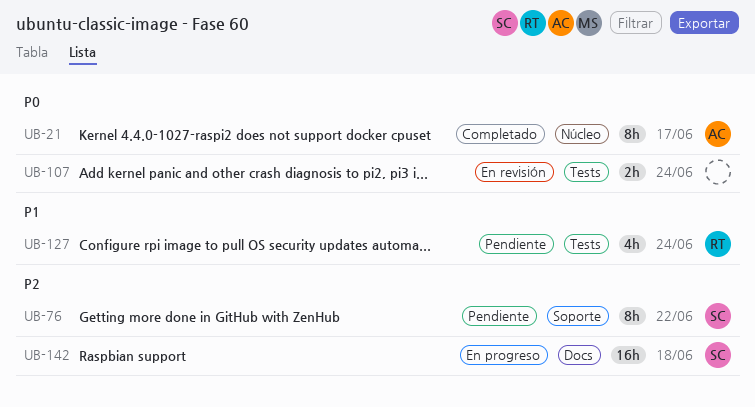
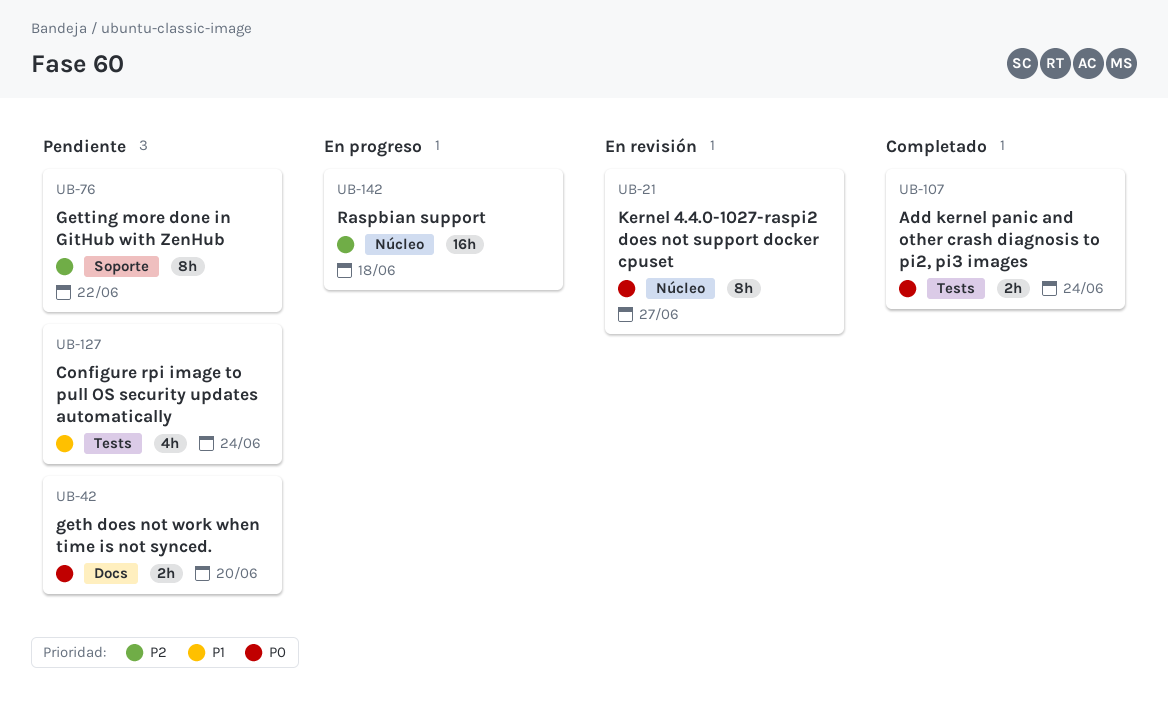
UB-21, status: Completado -> En revisión
UB-21, due: Jun 17 -> Jun 27
UB-42: none -> present
UB-107, status: En revisión -> Completado
UB-142, label: Docs -> Núcleo

